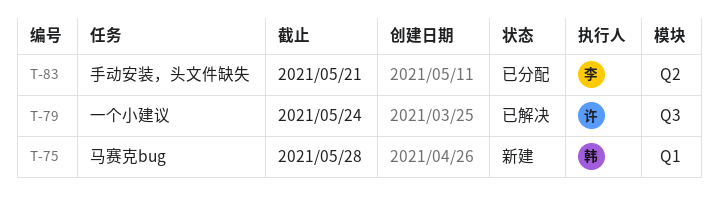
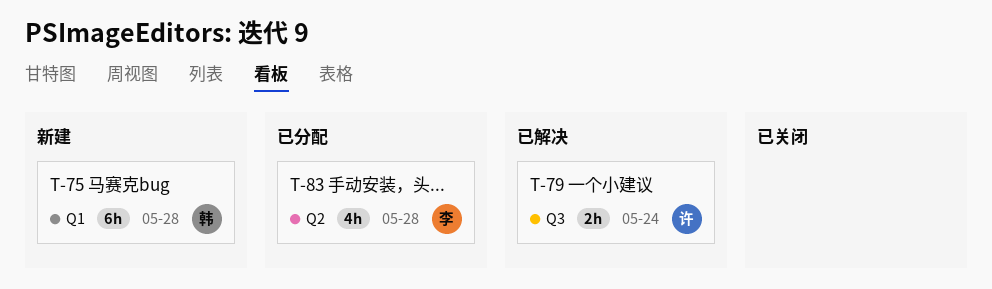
T-83, due: May 21 -> May 28

